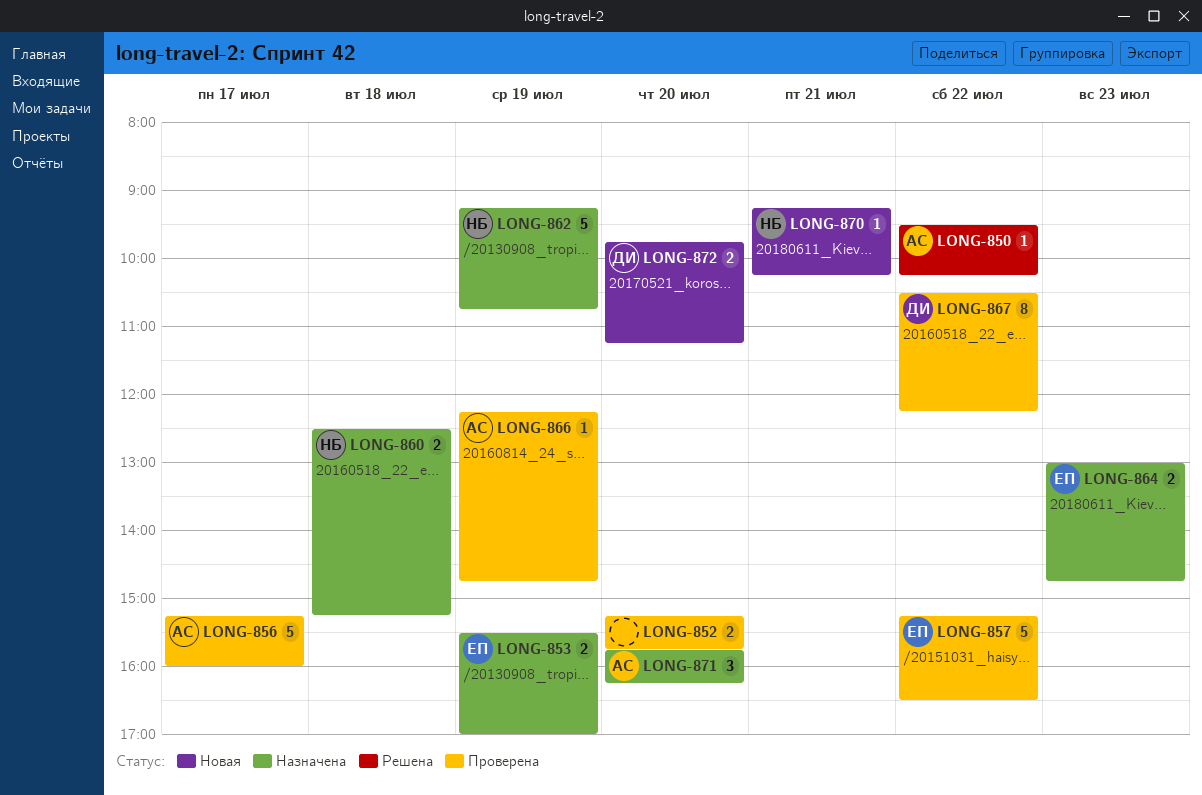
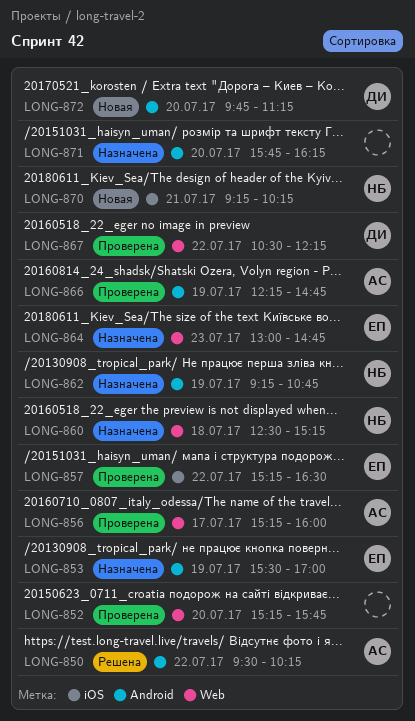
LONG-871, owner: АС -> none

